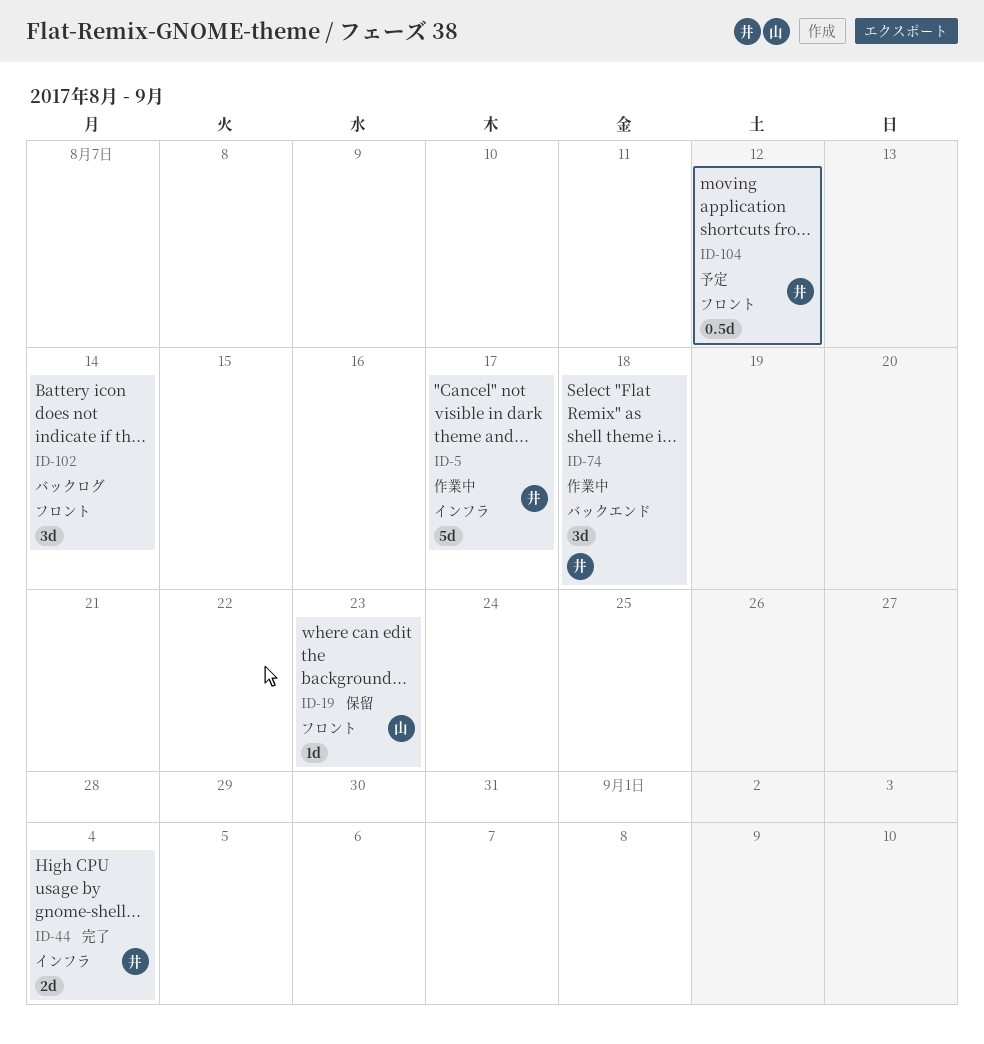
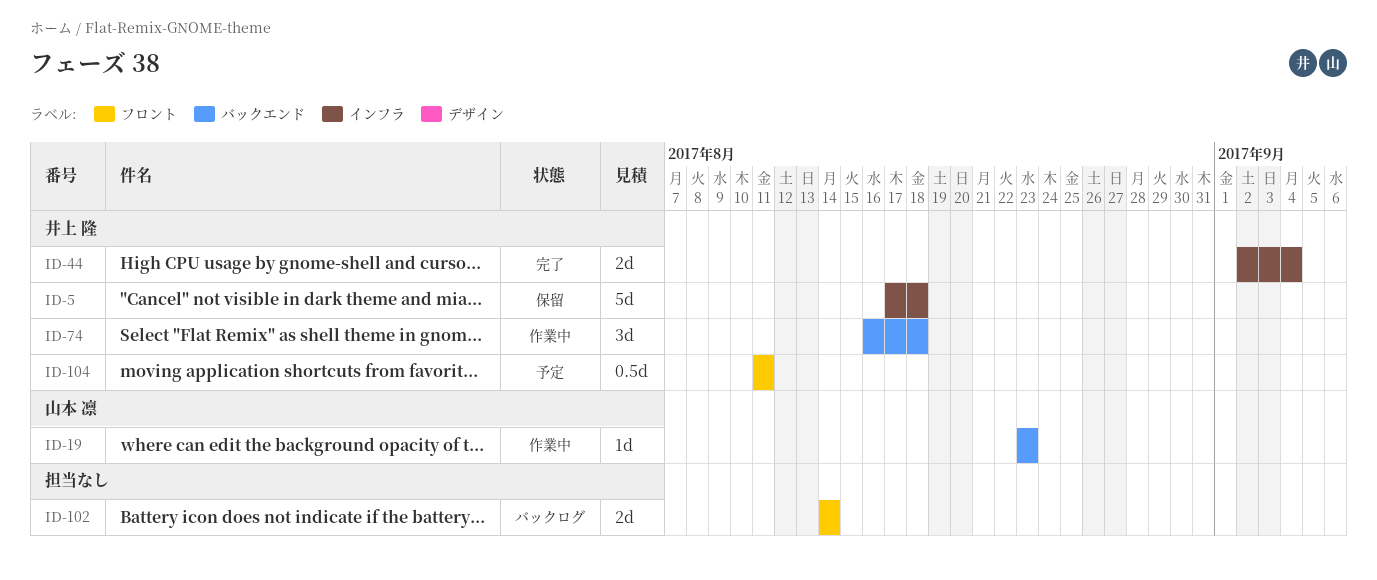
ID-5, status: 作業中 -> 保留
ID-5, due: Aug 17 -> Aug 18
ID-19, status: 保留 -> 作業中
ID-19, label: フロント -> バックエンド
ID-102, estimate: 3d -> 2d
ID-104, due: Aug 12 -> Aug 11

